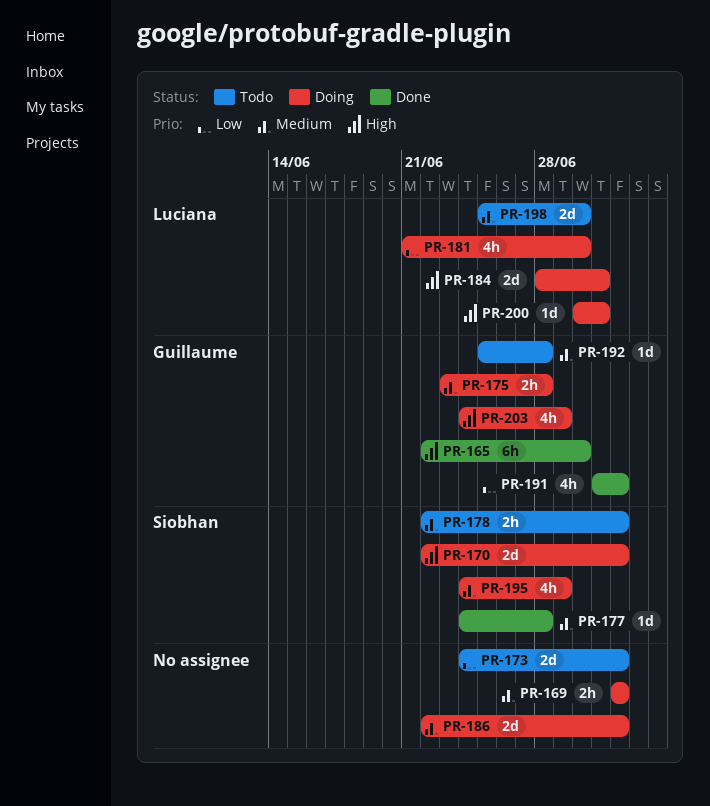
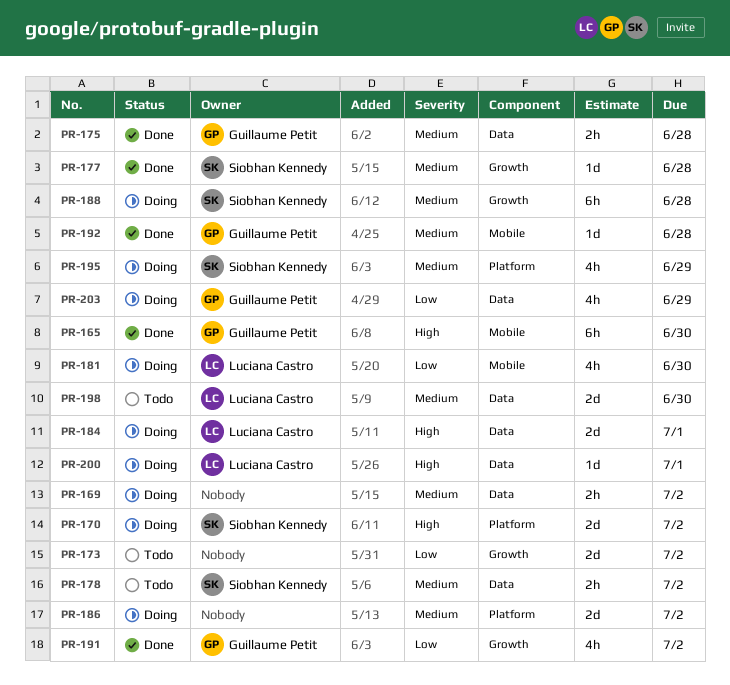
PR-175, status: Doing -> Done
PR-188: none -> present
PR-192, status: Todo -> Done
PR-203, priority: High -> Low

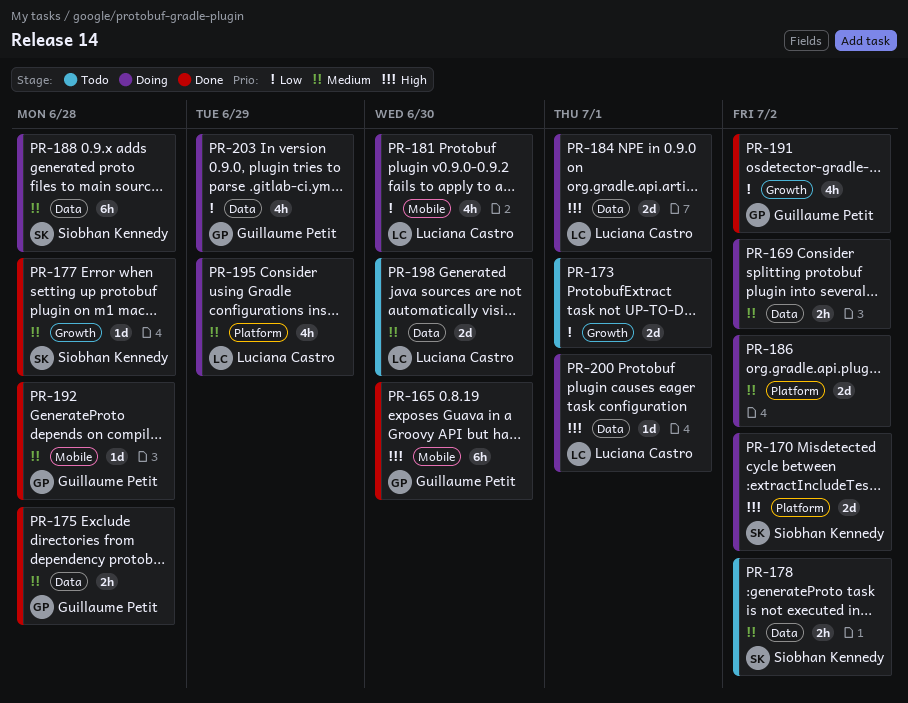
PR-173, due: Jul 2 -> Jul 1
PR-188, label: Growth -> Data
PR-195, owner: Siobhan Kennedy -> Luciana Castro

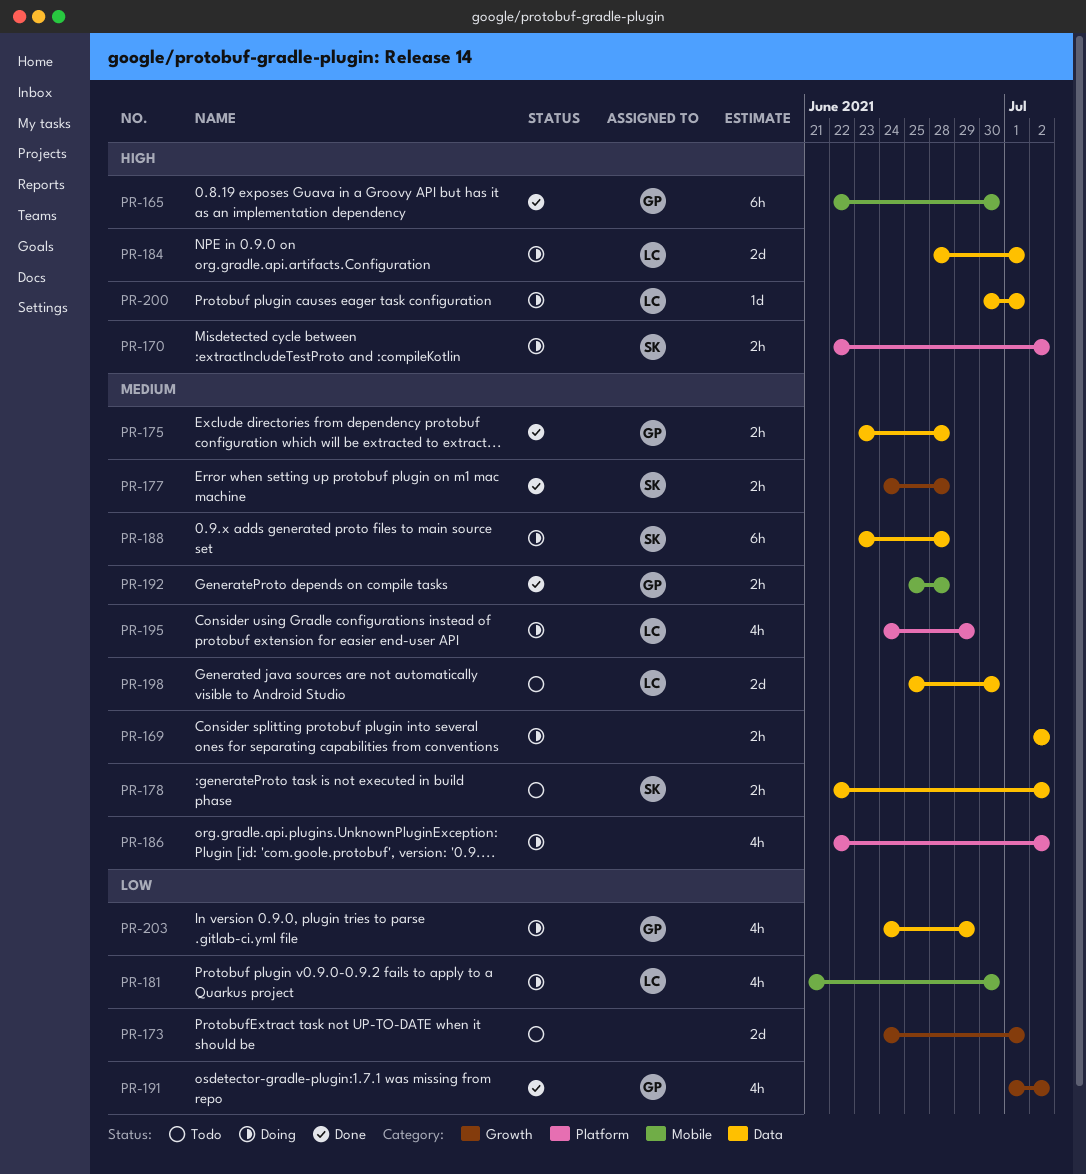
PR-170, estimate: 2d -> 2h
PR-177, estimate: 1d -> 2h
PR-186, estimate: 2d -> 4h
PR-192, estimate: 1d -> 2h

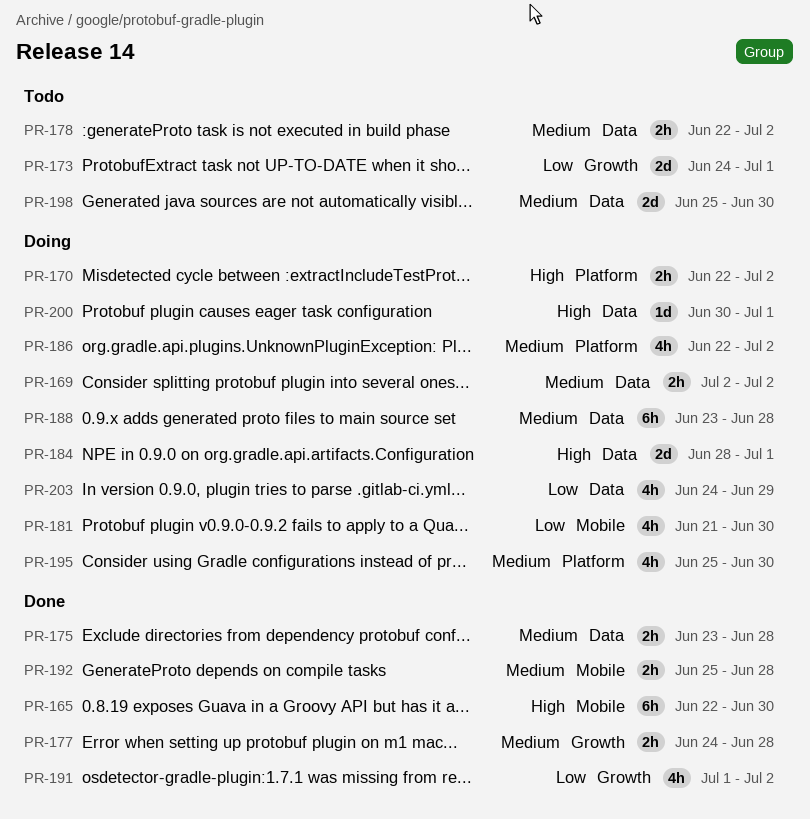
PR-195, start: Jun 24 -> Jun 25
PR-195, due: Jun 29 -> Jun 30

